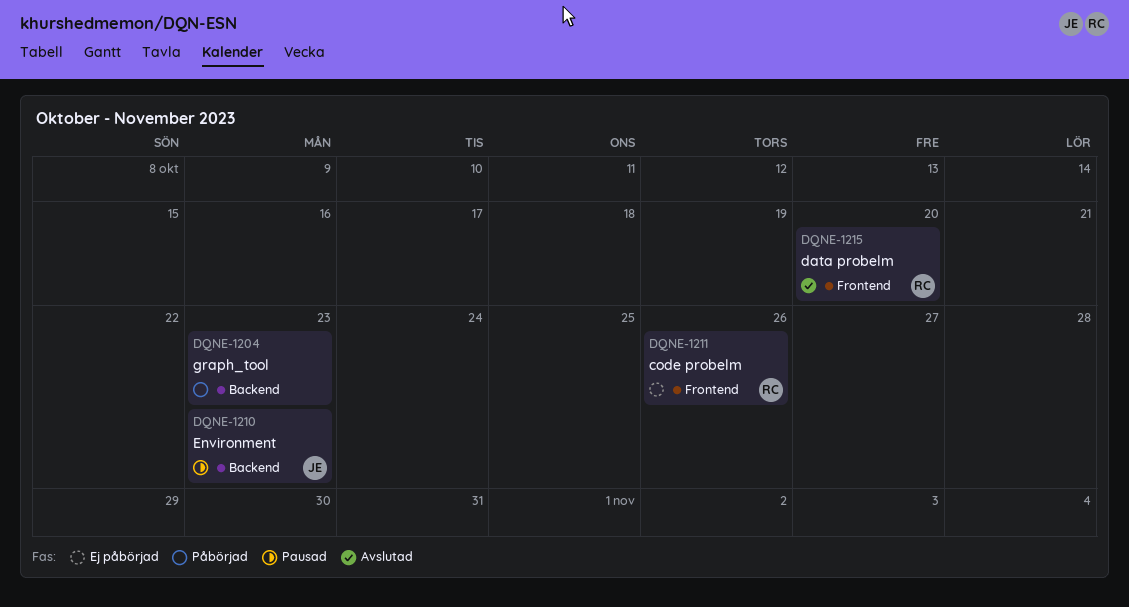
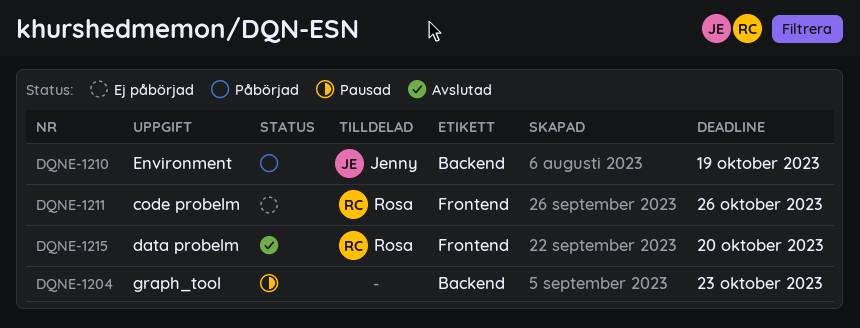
DQNE-1204, status: Påbörjad -> Pausad
DQNE-1210, status: Pausad -> Påbörjad
DQNE-1210, due: Oct 23 -> Oct 19

